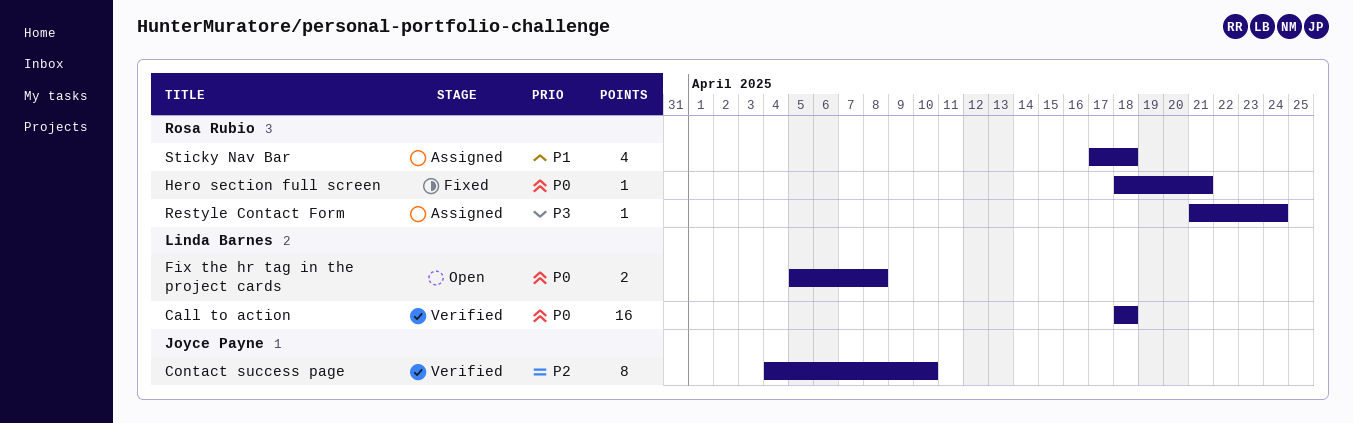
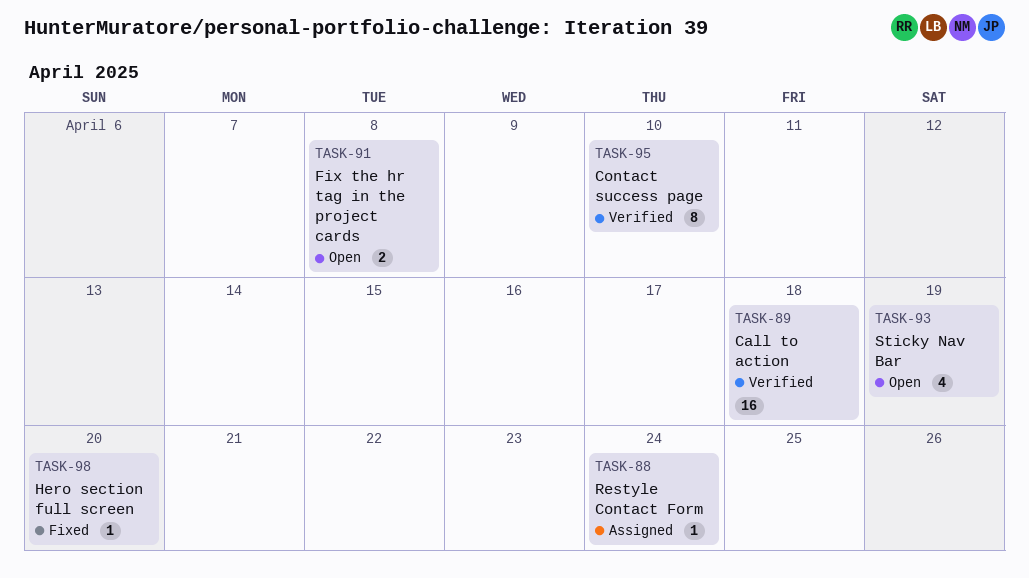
Hero section full screen, due: Apr 21 -> Apr 20
Sticky Nav Bar, status: Assigned -> Open
Sticky Nav Bar, due: Apr 18 -> Apr 19

